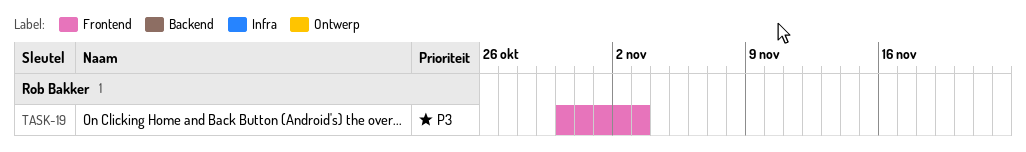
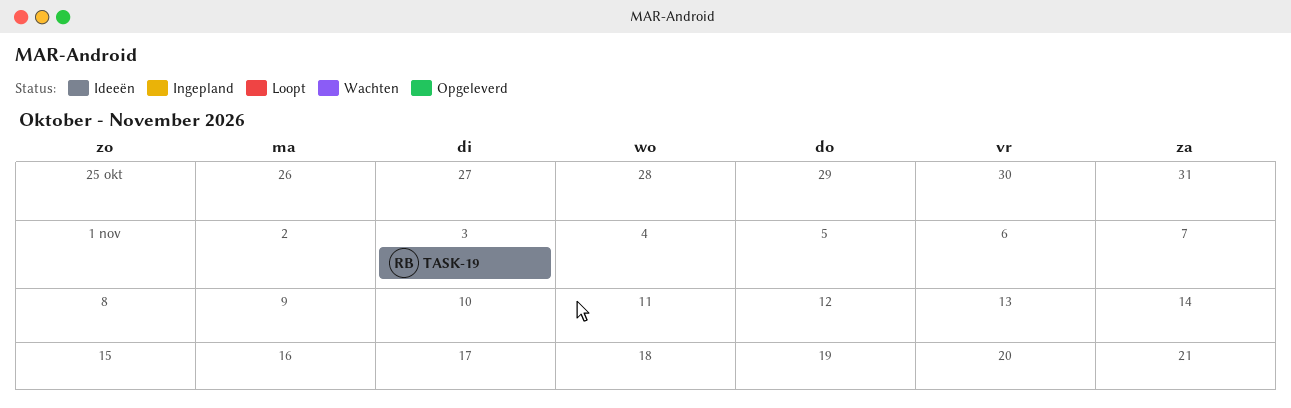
TASK-19, start: Oct 30 -> Nov 3

